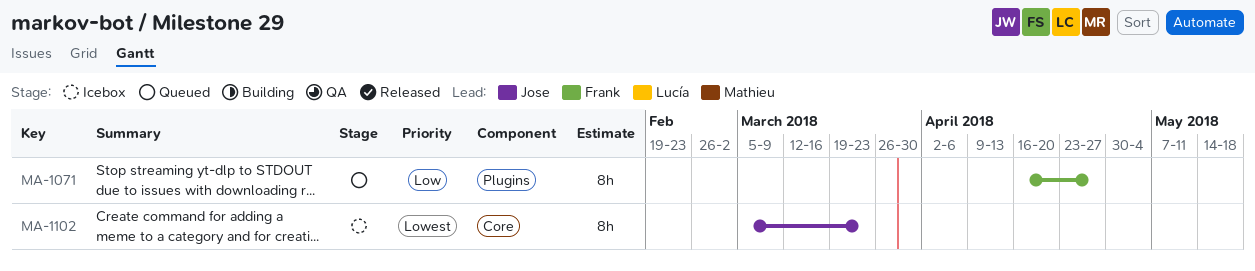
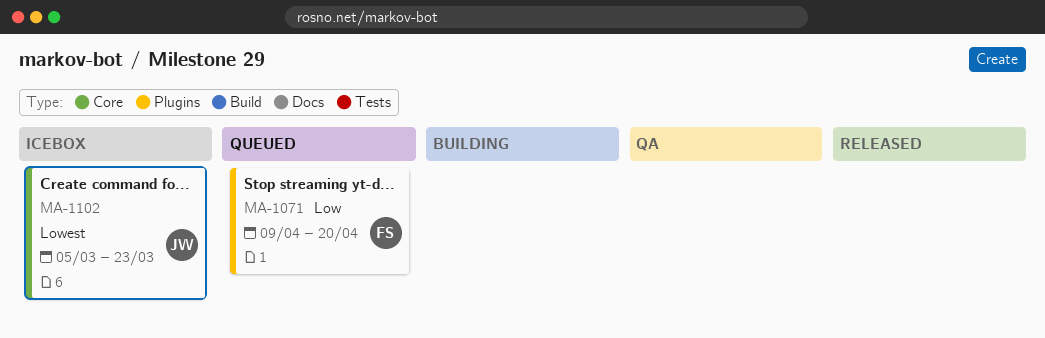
MA-1071, start: Apr 16 -> Apr 9
MA-1071, due: Apr 27 -> Apr 20

